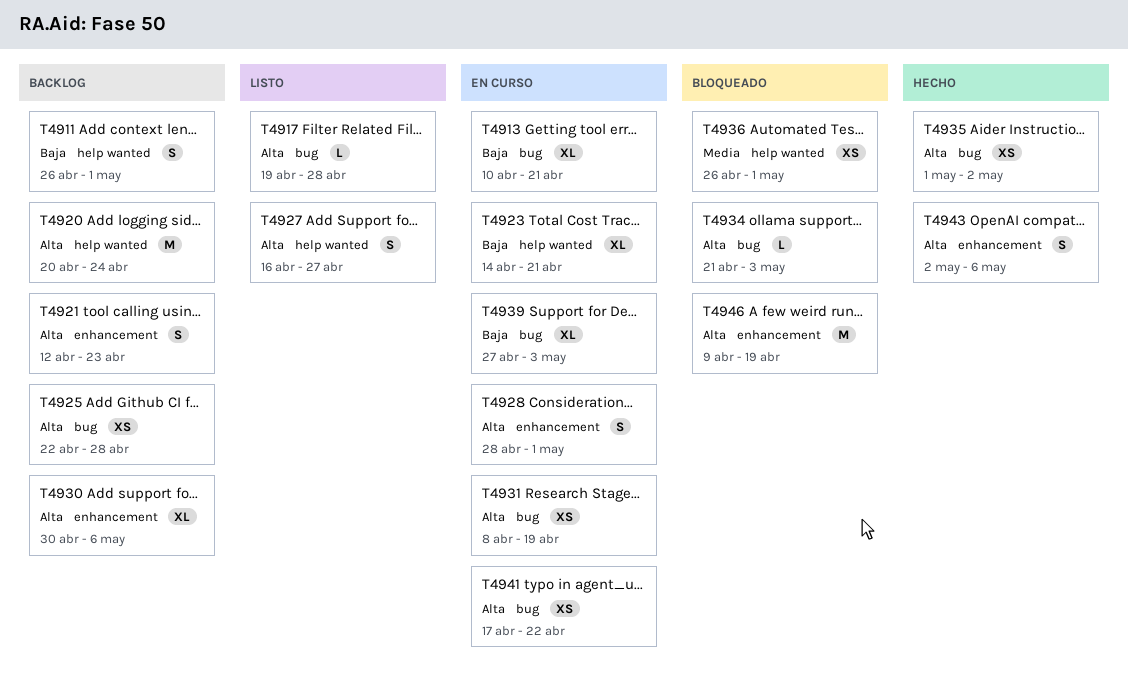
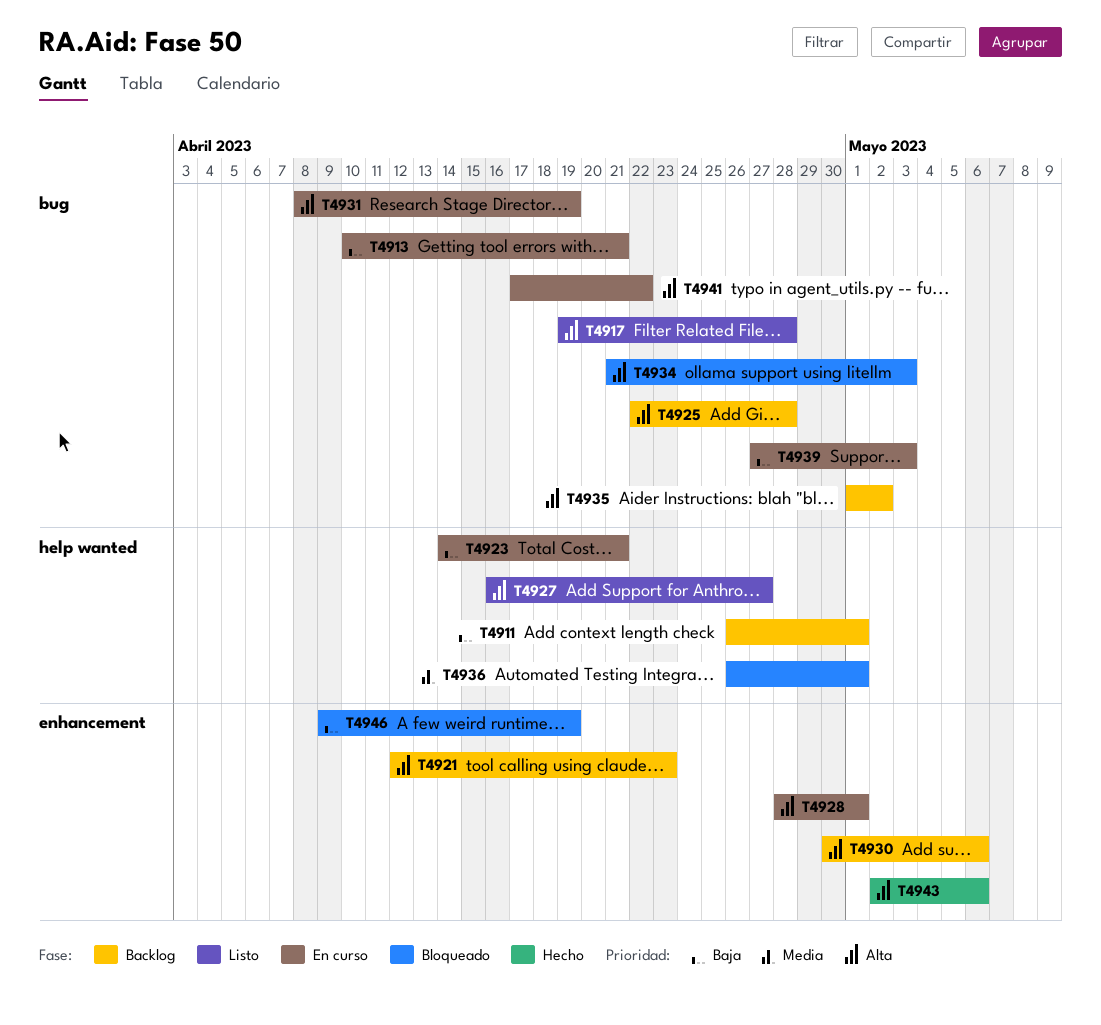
T4920: present -> none
T4935, status: Hecho -> Backlog
T4946, priority: Alta -> Baja

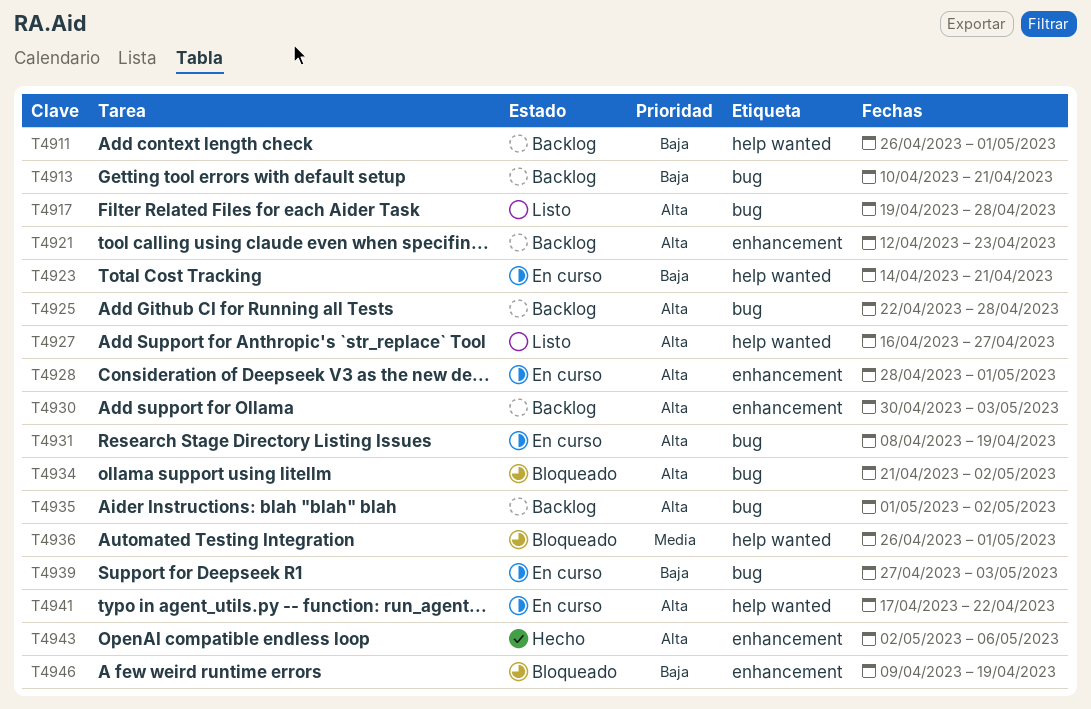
T4913, status: En curso -> Backlog
T4930, due: May 6 -> May 3
T4934, due: May 3 -> May 2
T4941, label: bug -> help wanted

